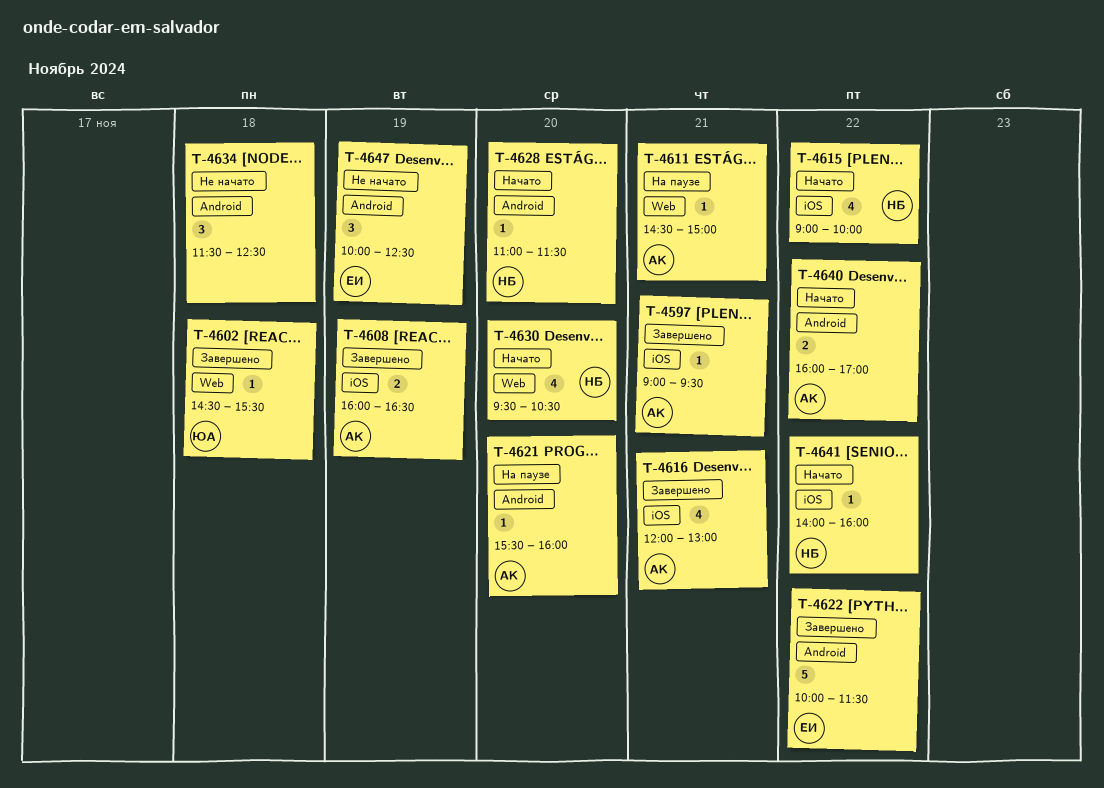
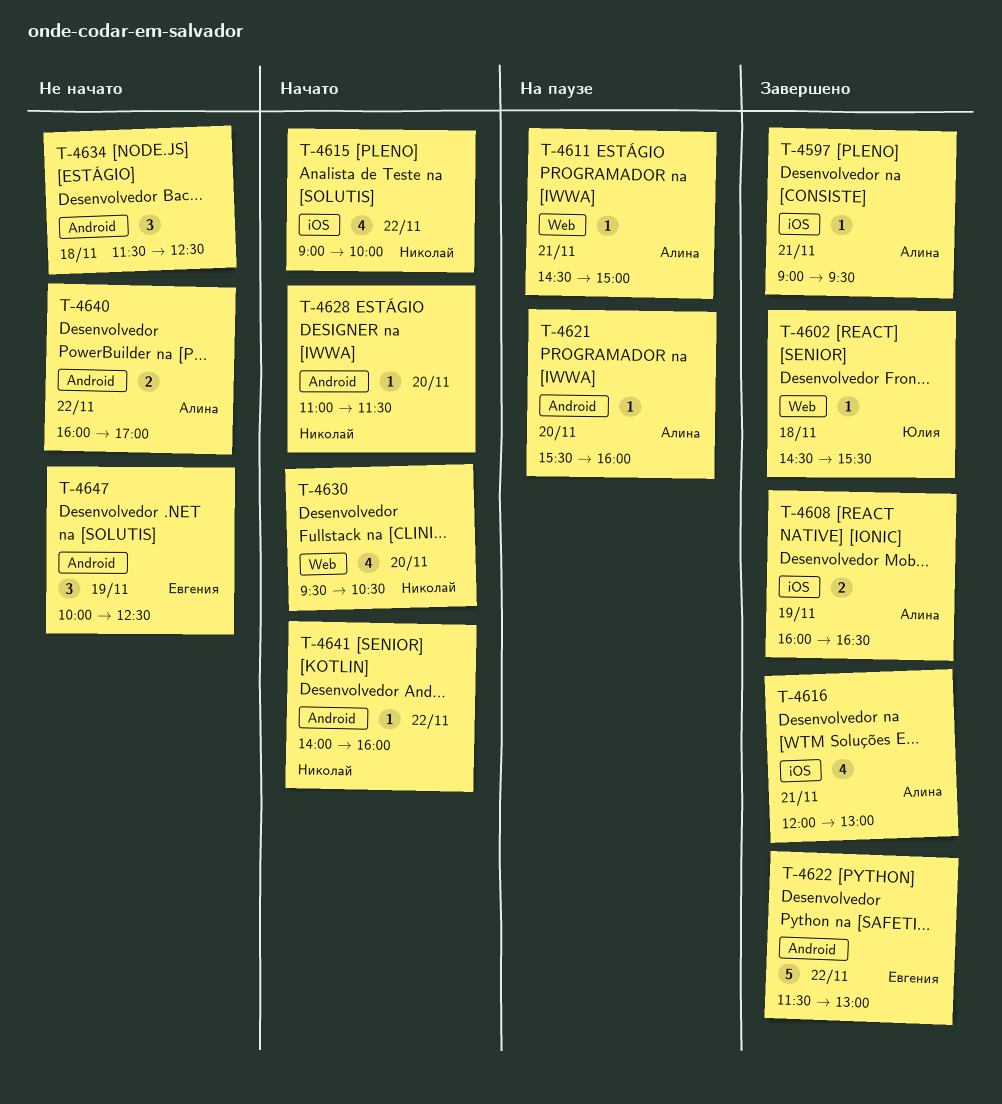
T-4622, begins: 10:00 -> 11:30
T-4622, ends: 11:30 -> 13:00
T-4640, status: Начато -> Не начато
T-4641, label: iOS -> Android

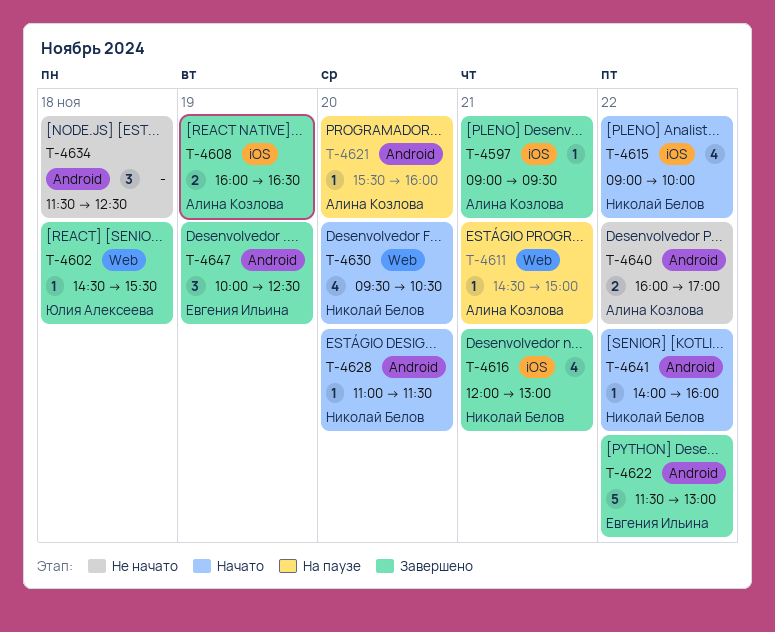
T-4616, owner: Алина Козлова -> Николай Белов
T-4647, status: Не начато -> Завершено

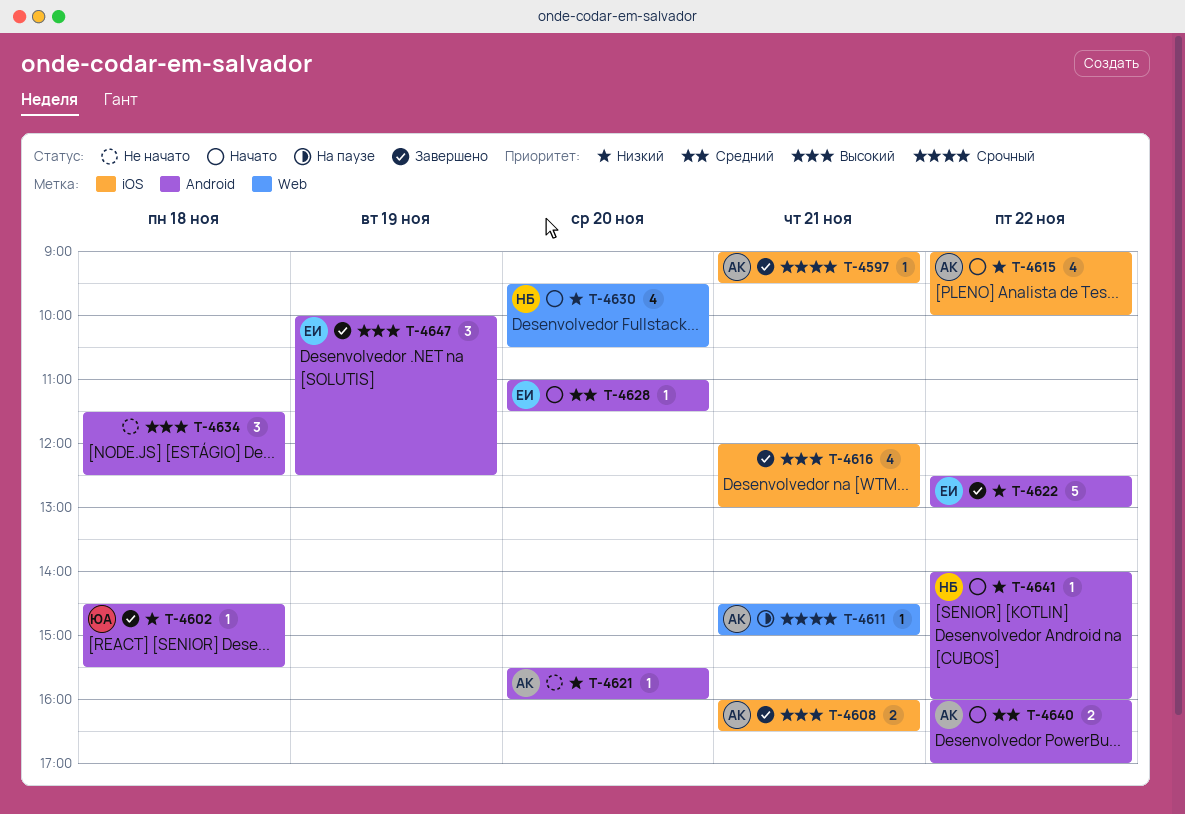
T-4602, label: Web -> Android
T-4608, day: Nov 19 -> Nov 21
T-4615, owner: Николай Белов -> Алина Козлова
T-4616, owner: Николай Белов -> none
T-4621, status: На паузе -> Не начато
T-4622, begins: 11:30 -> 12:30
T-4628, owner: Николай Белов -> Евгения Ильина
T-4640, status: Не начато -> Начато

